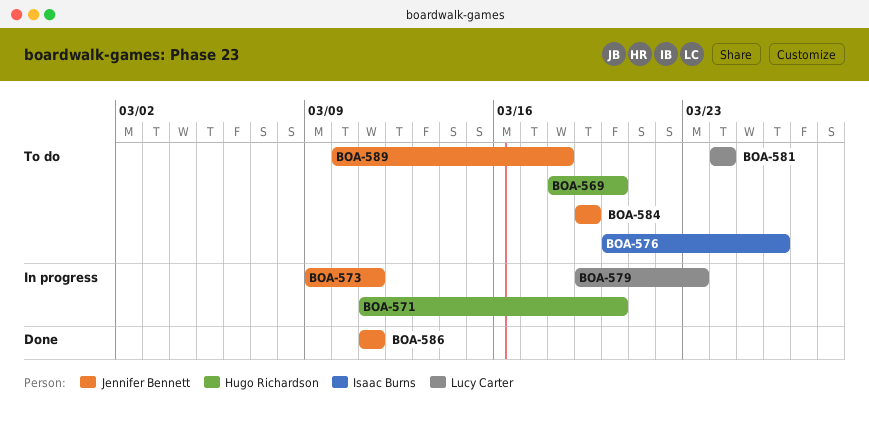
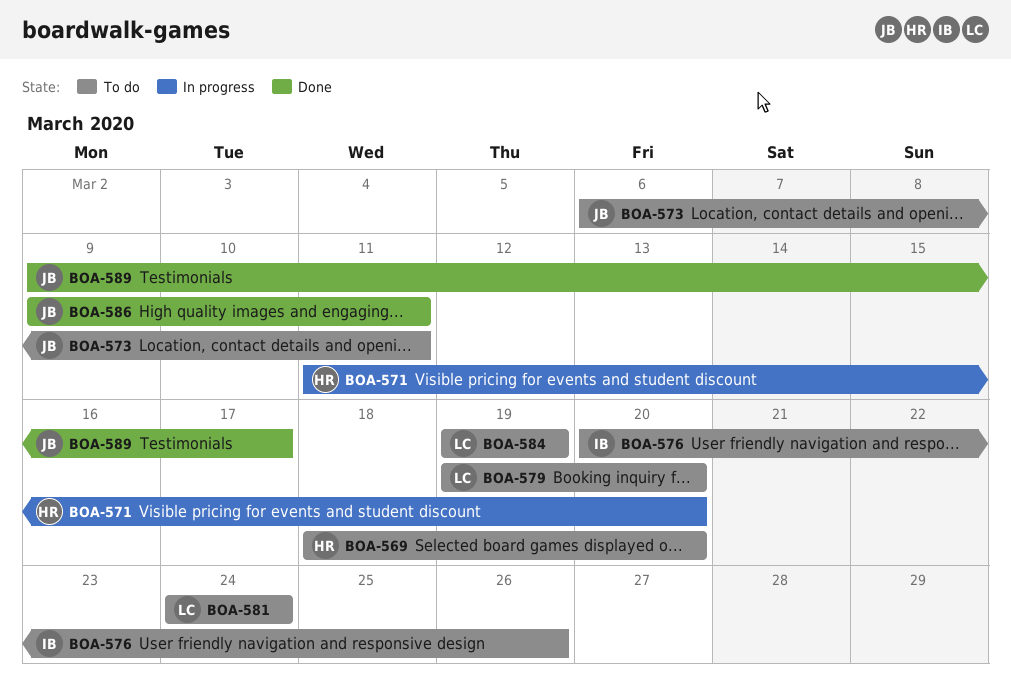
BOA-573, status: In progress -> To do
BOA-573, start: Mar 9 -> Mar 6
BOA-579, status: In progress -> To do
BOA-579, due: Mar 23 -> Mar 20
BOA-584, owner: Jennifer Bennett -> Lucy Carter
BOA-586, start: Mar 11 -> Mar 9
BOA-589, status: To do -> Done
BOA-589, start: Mar 10 -> Mar 9
BOA-589, due: Mar 18 -> Mar 17

